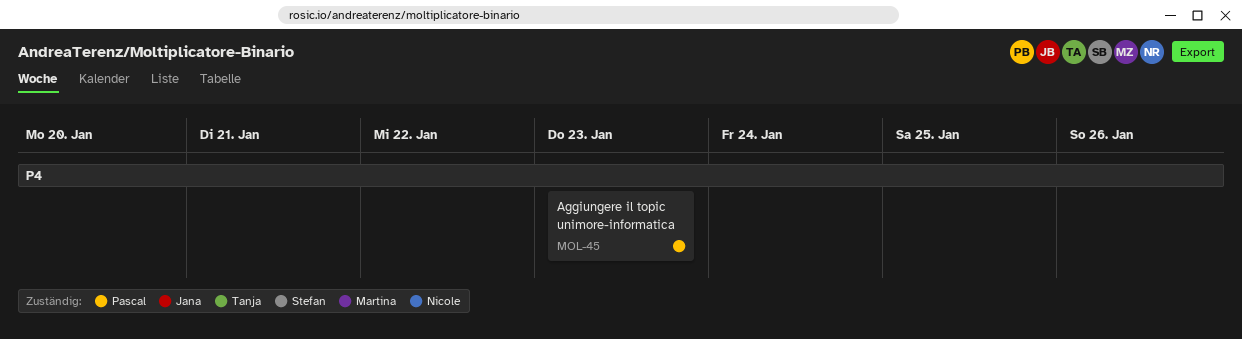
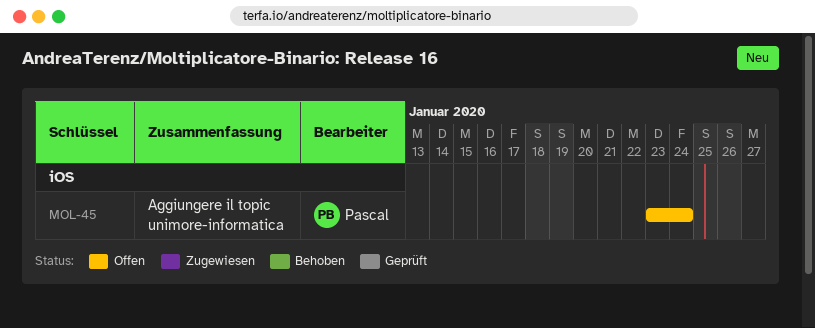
MOL-45, due: Jan 23 -> Jan 24

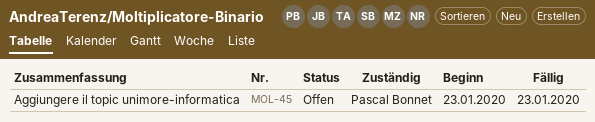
MOL-45, due: Jan 24 -> Jan 23

